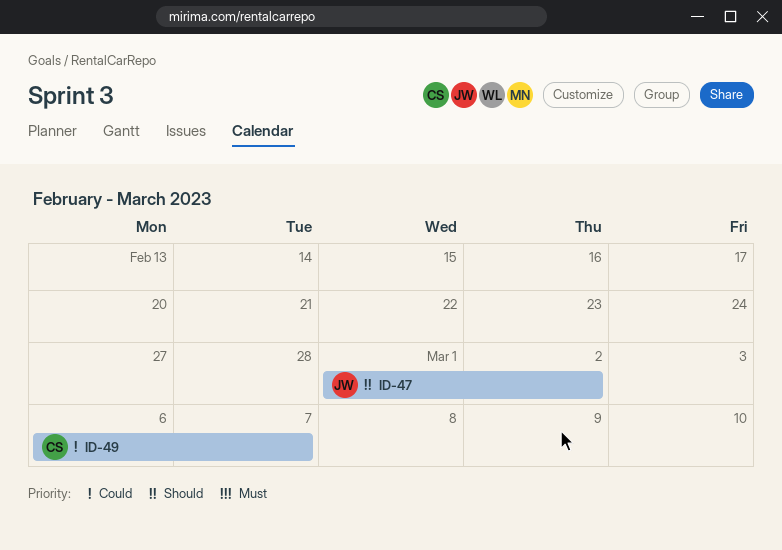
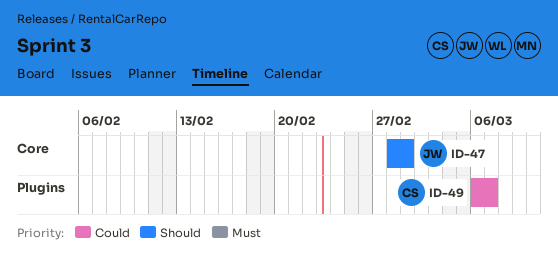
ID-47, start: Mar 1 -> Feb 28
ID-47, due: Mar 2 -> Mar 1

